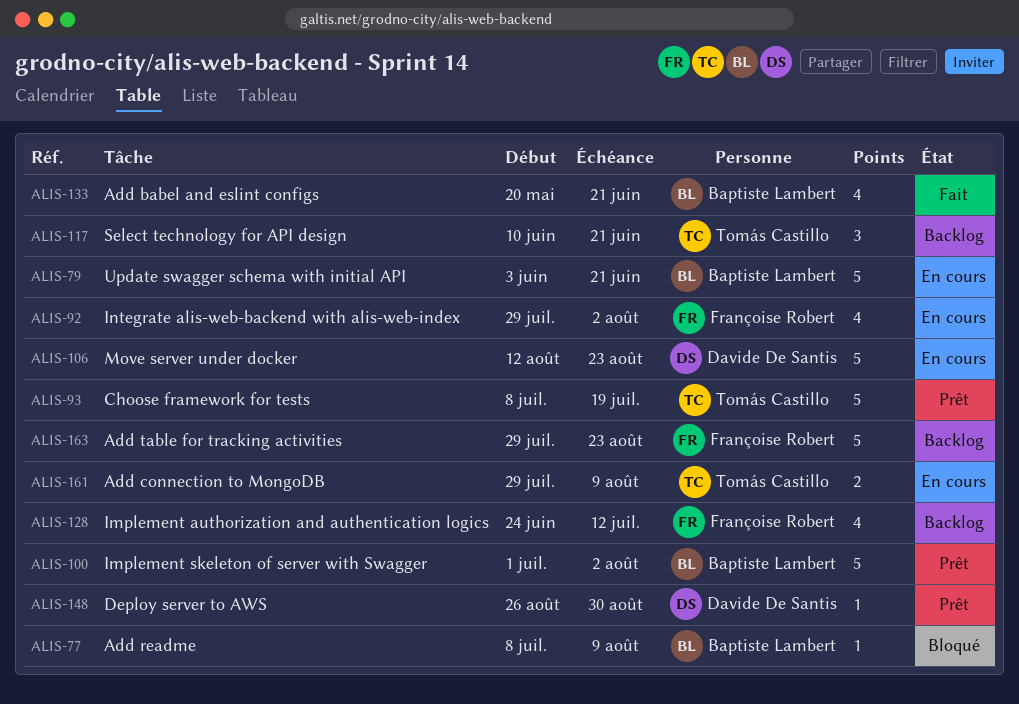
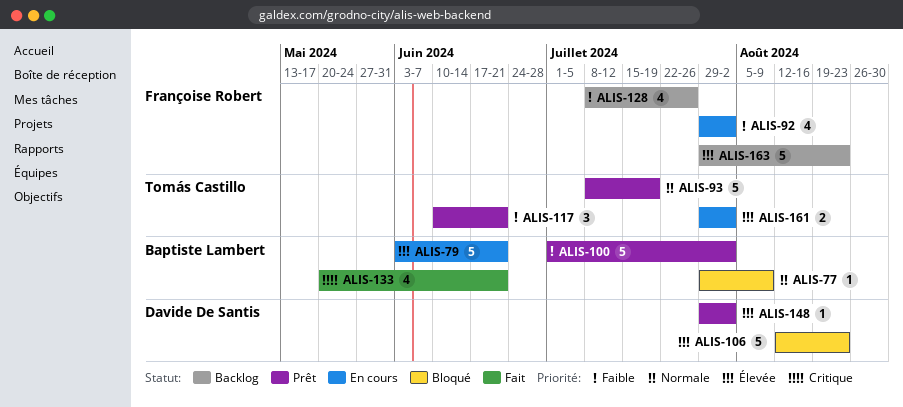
ALIS-77, start: Jul 8 -> Jul 29
ALIS-106, status: En cours -> Bloqué
ALIS-117, status: Backlog -> Prêt
ALIS-128, start: Jun 24 -> Jul 8
ALIS-128, due: Jul 12 -> Jul 26
ALIS-148, start: Aug 26 -> Jul 29
ALIS-148, due: Aug 30 -> Aug 2
ALIS-161, due: Aug 9 -> Aug 2

